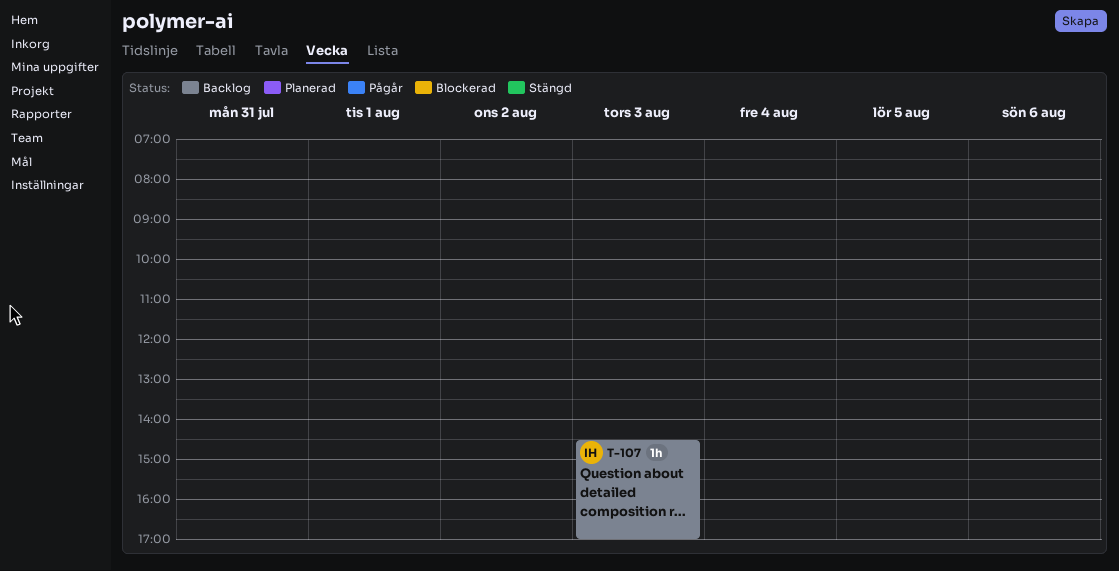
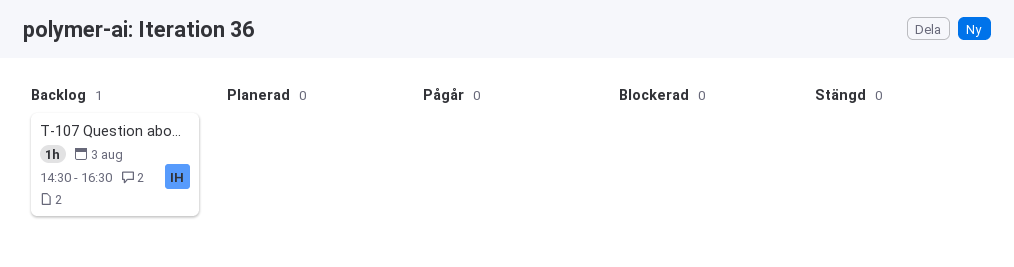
T-107, ends: 17:00 -> 16:30

